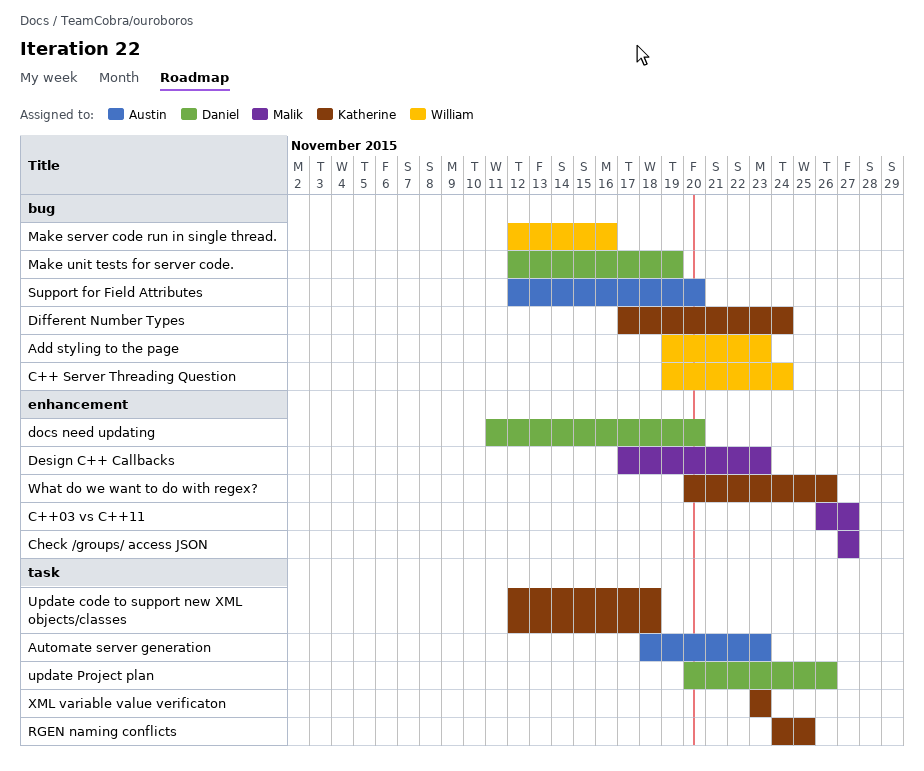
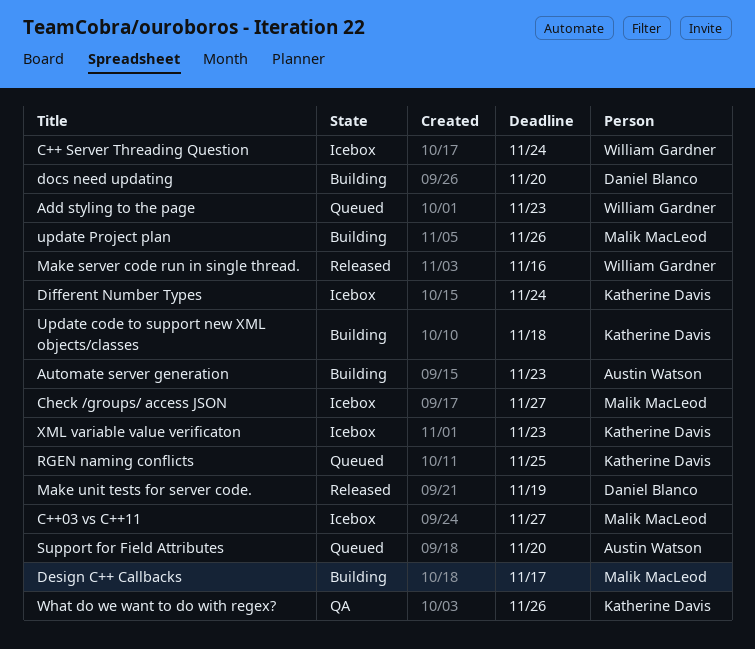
Design C++ Callbacks, due: Nov 23 -> Nov 17
update Project plan, owner: Daniel Blanco -> Malik MacLeod

